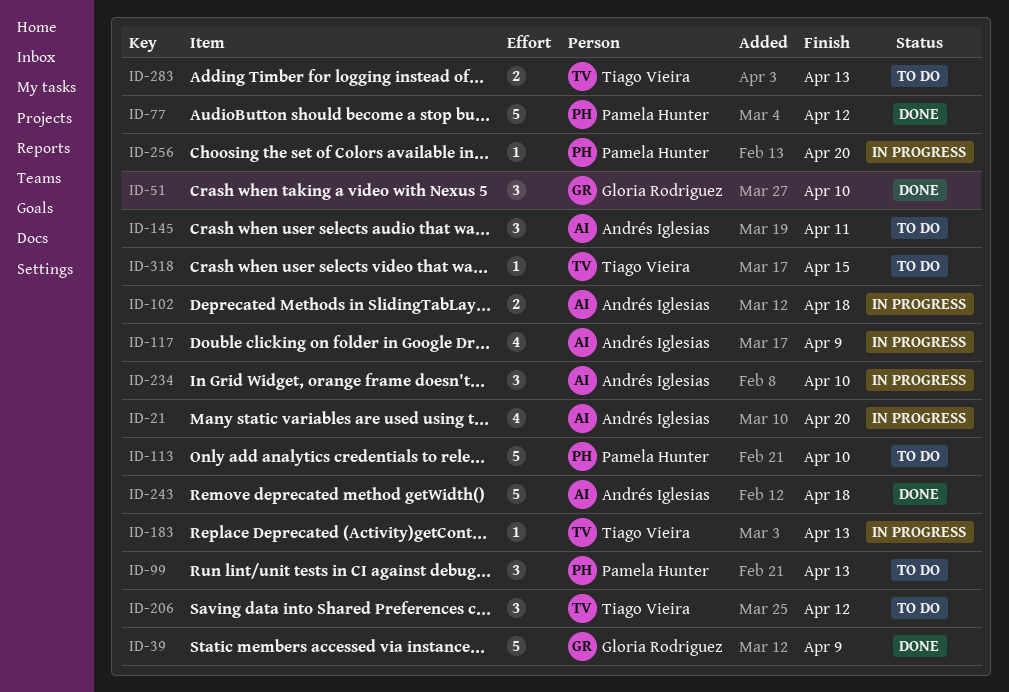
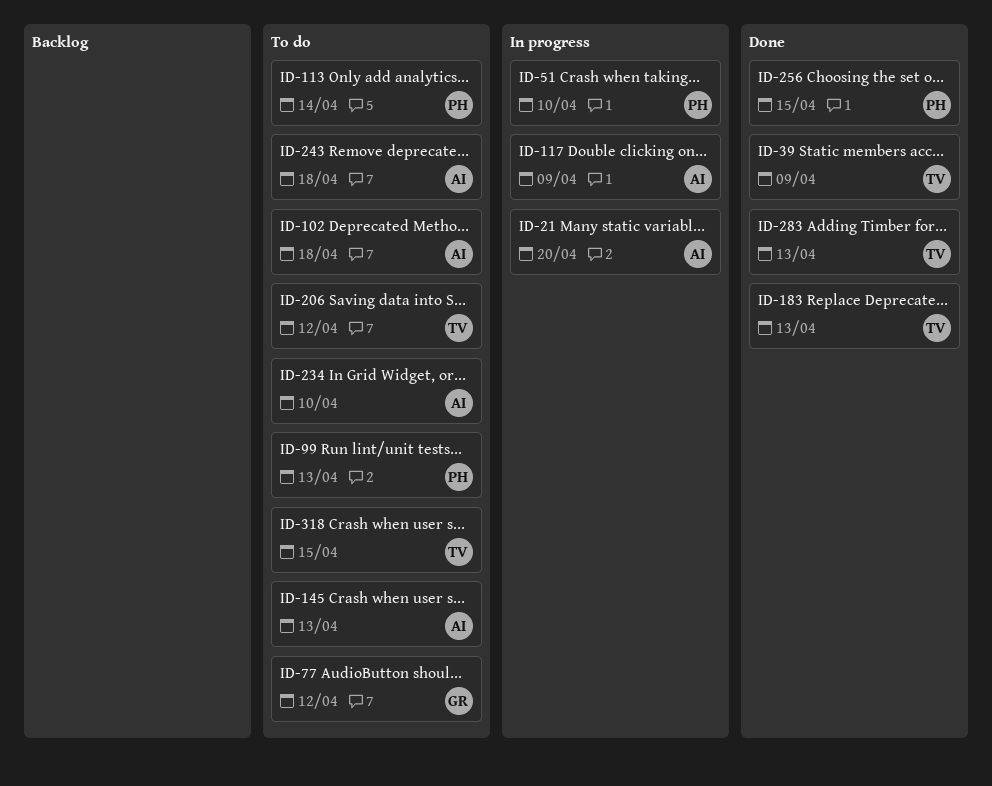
ID-39, owner: Gloria Rodriguez -> Tiago Vieira
ID-51, status: Done -> In progress
ID-51, owner: Gloria Rodriguez -> Pamela Hunter
ID-77, status: Done -> To do
ID-77, owner: Pamela Hunter -> Gloria Rodriguez
ID-102, status: In progress -> To do
ID-113, due: Apr 10 -> Apr 14
ID-145, due: Apr 11 -> Apr 13
ID-183, status: In progress -> Done
ID-234, status: In progress -> To do
ID-243, status: Done -> To do
ID-256, status: In progress -> Done
ID-256, due: Apr 20 -> Apr 15
ID-283, status: To do -> Done

